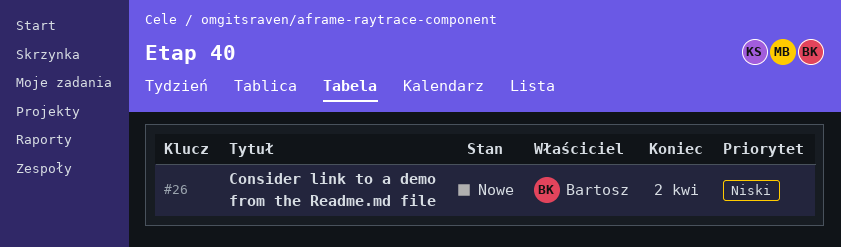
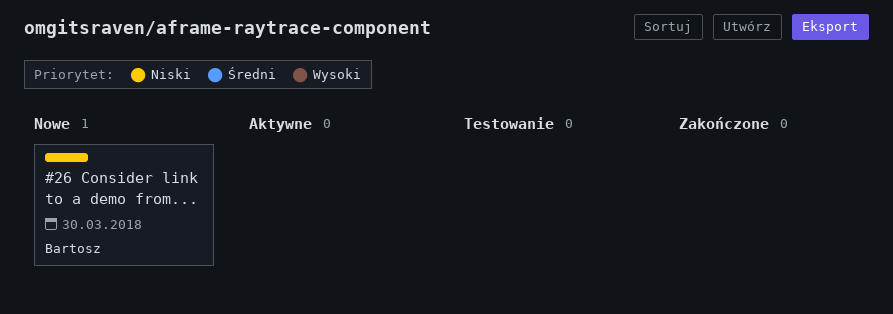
#26, due: Apr 2 -> Mar 30

